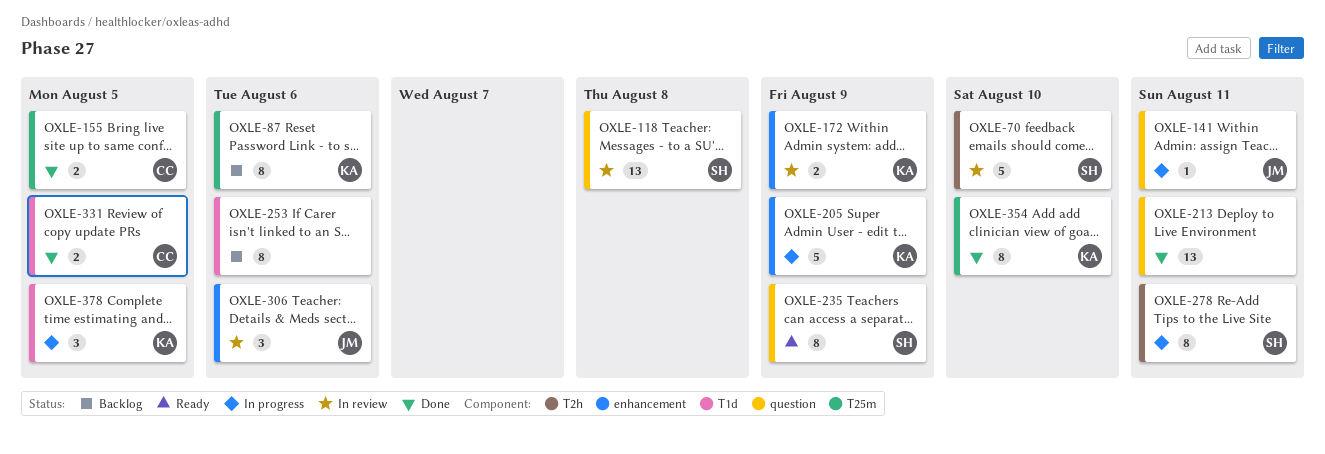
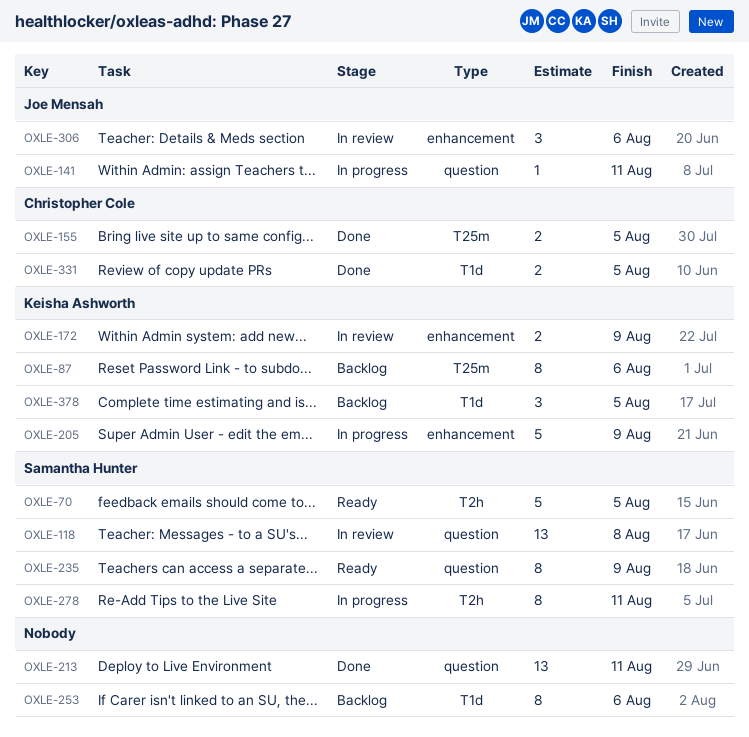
OXLE-70, status: In review -> Ready
OXLE-70, due: Aug 10 -> Aug 5
OXLE-354: present -> none
OXLE-378, status: In progress -> Backlog

